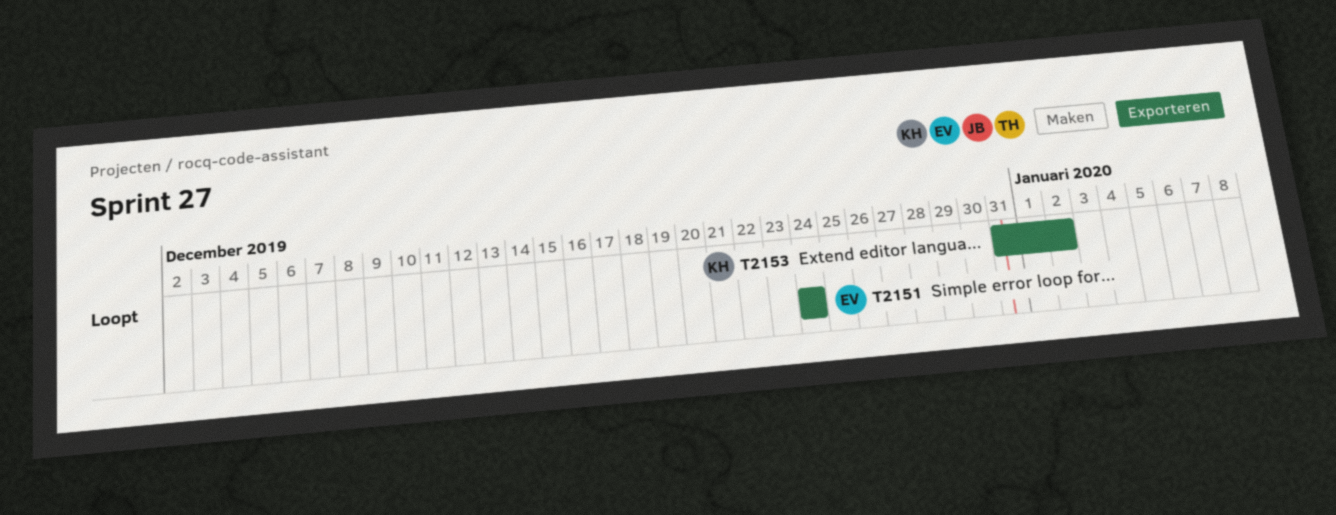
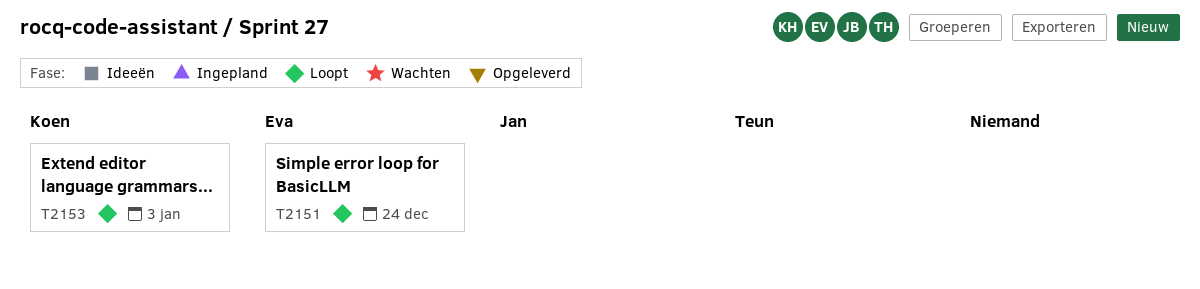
T2153, due: Jan 2 -> Jan 3

